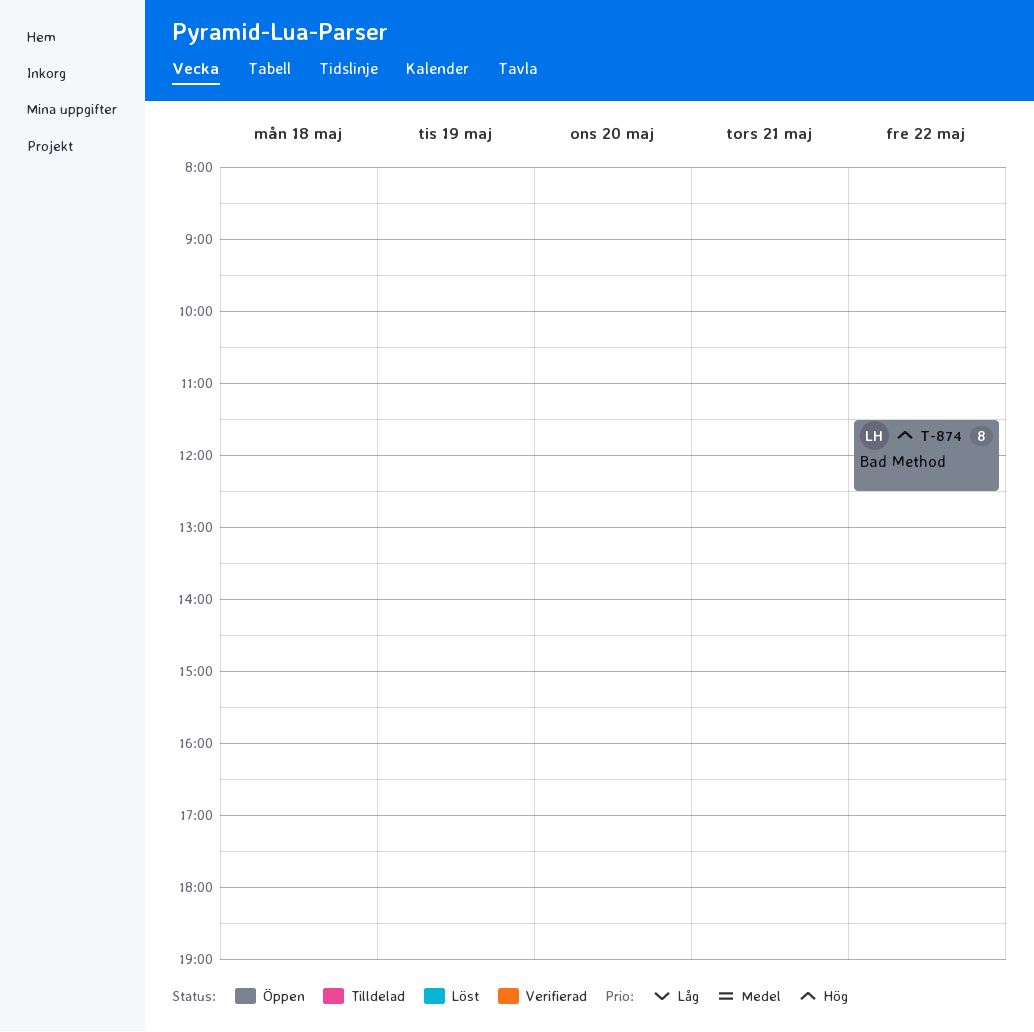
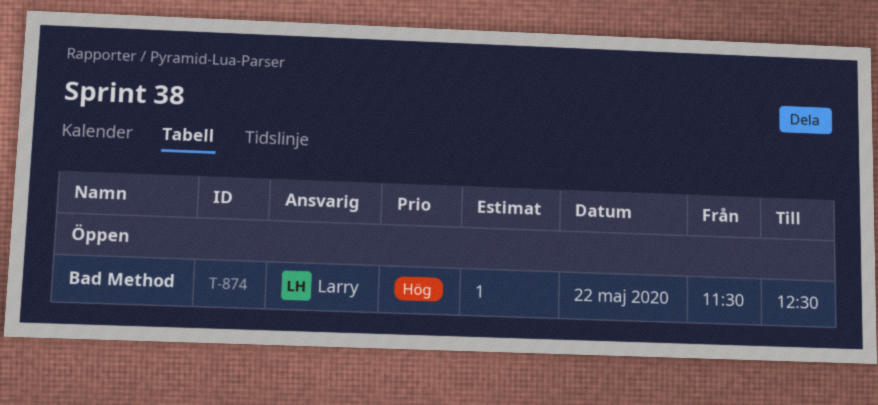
T-874, estimate: 8 -> 1

